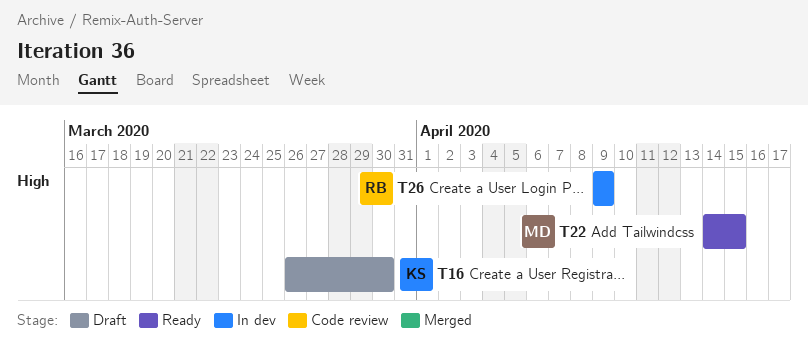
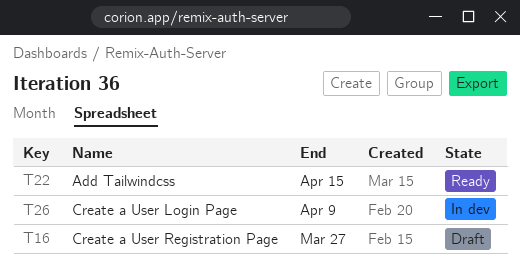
T16, due: Mar 30 -> Mar 27

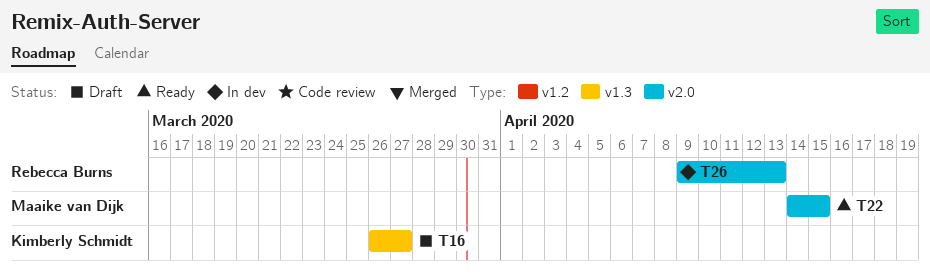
T26, due: Apr 9 -> Apr 13

